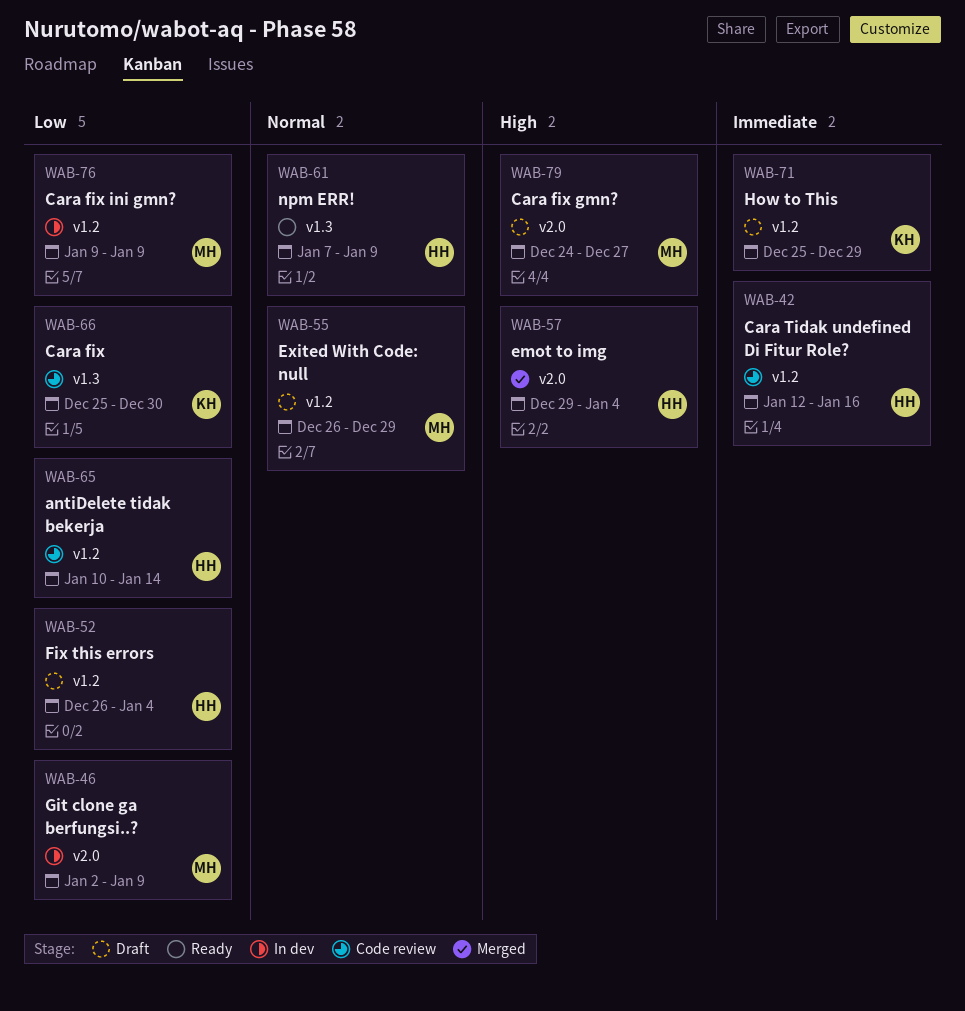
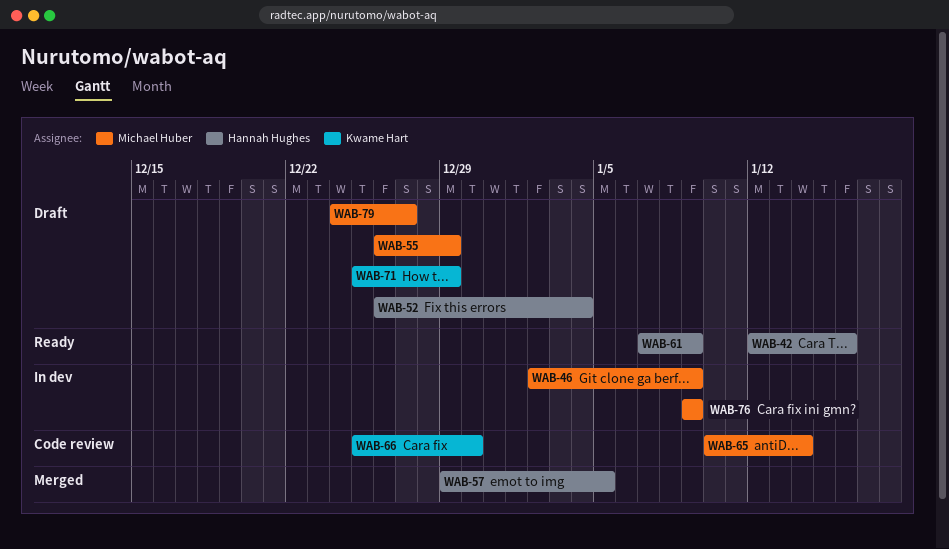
WAB-42, status: Code review -> Ready
WAB-57, due: Jan 4 -> Jan 5
WAB-65, owner: Hannah Hughes -> Michael Huber

